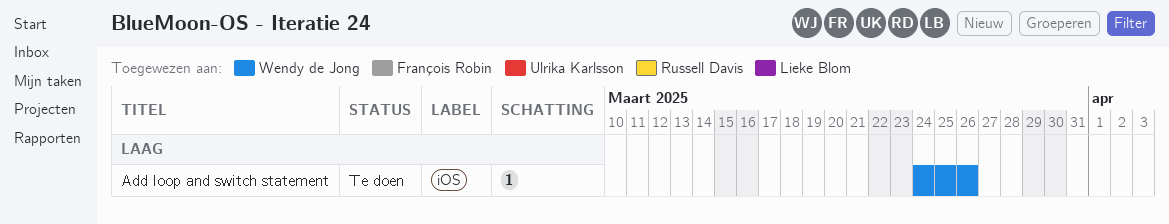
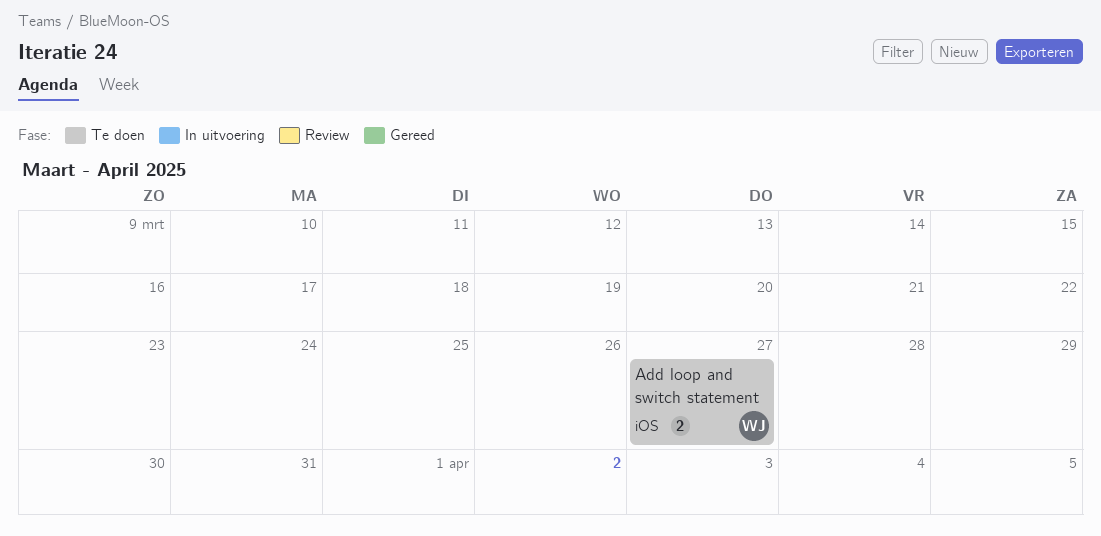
Add loop and switch statement, estimate: 1 -> 2
Add loop and switch statement, due: Mar 26 -> Mar 27

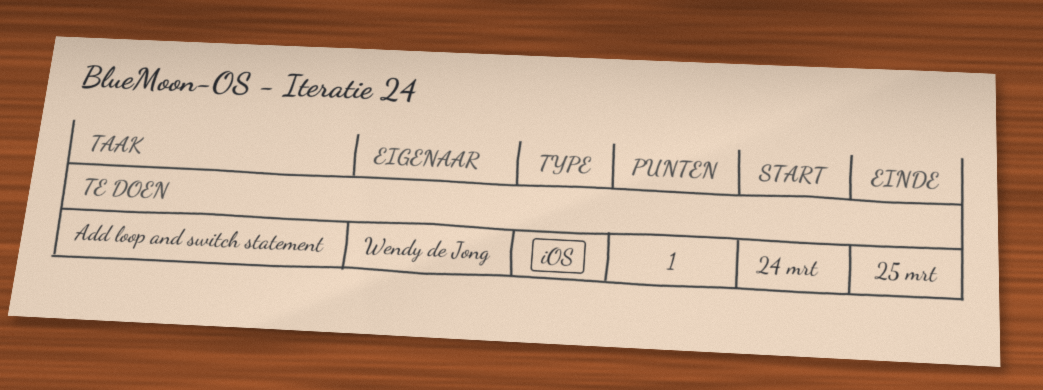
Add loop and switch statement, estimate: 2 -> 1
Add loop and switch statement, due: Mar 27 -> Mar 25

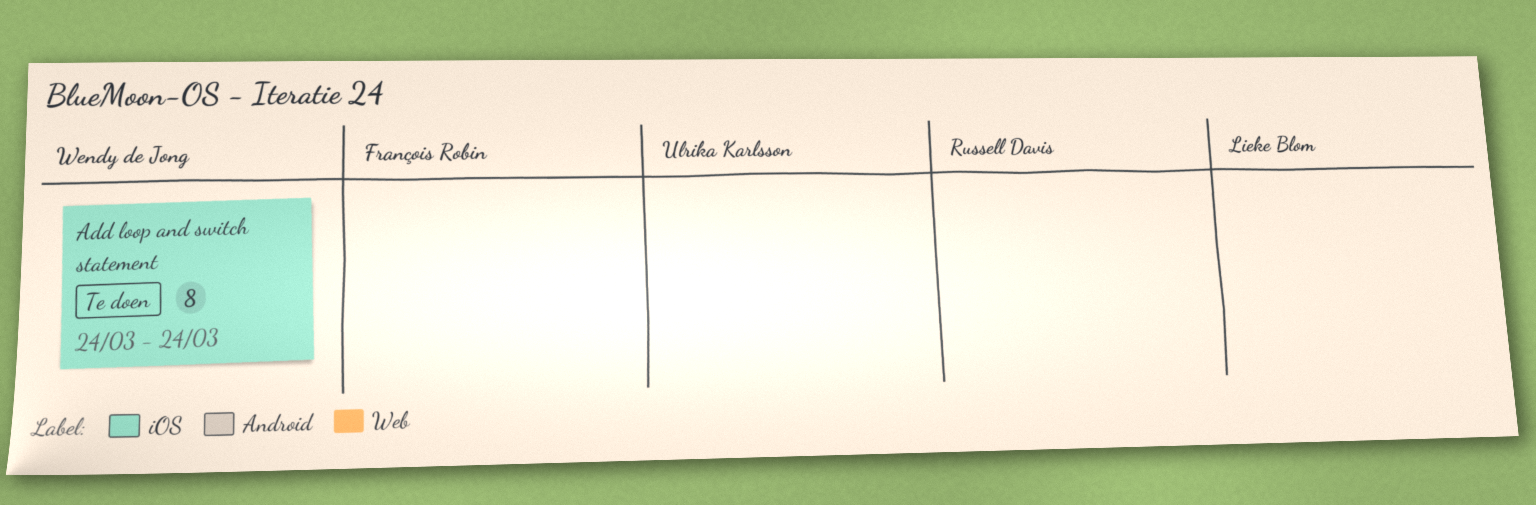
Add loop and switch statement, estimate: 1 -> 8
Add loop and switch statement, due: Mar 25 -> Mar 24

